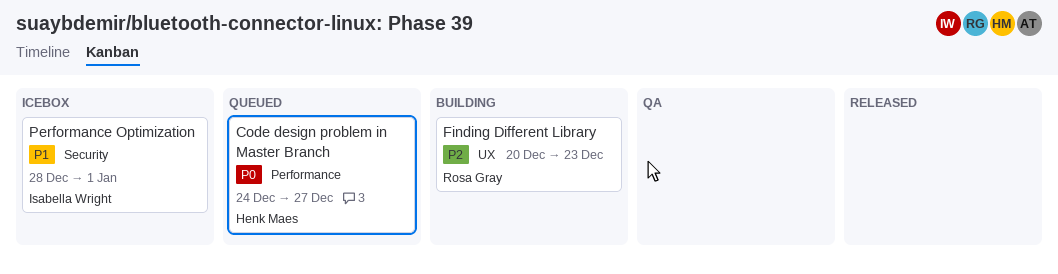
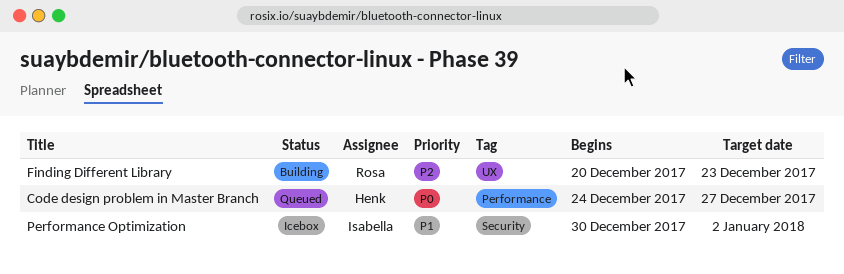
Performance Optimization, start: Dec 28 -> Dec 30
Performance Optimization, due: Jan 1 -> Jan 2

